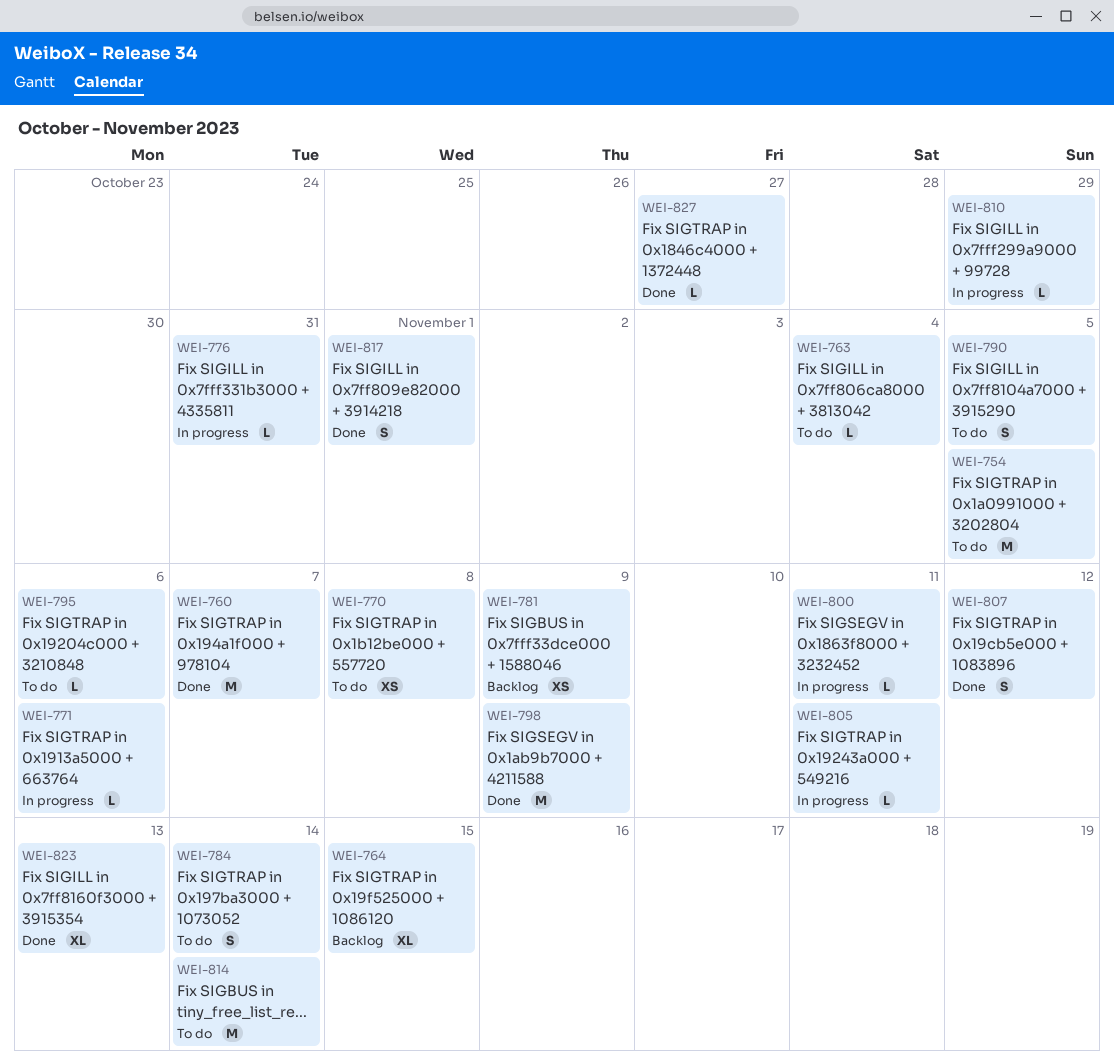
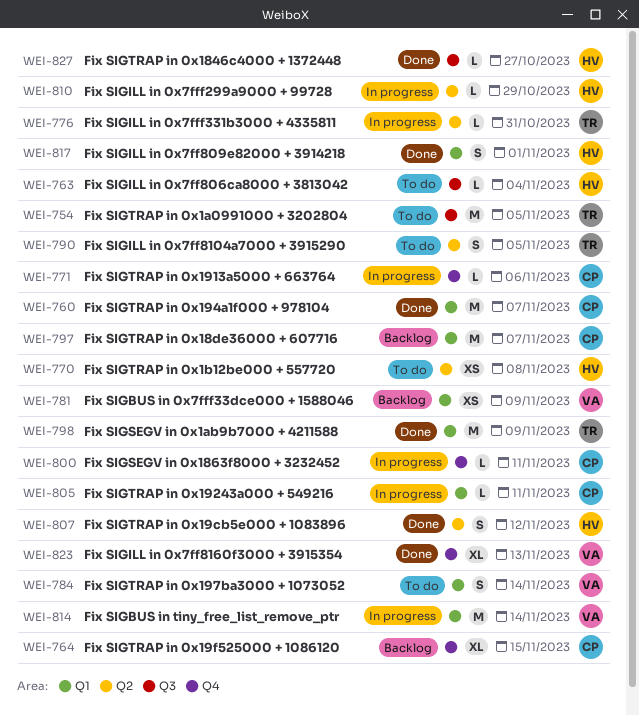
WEI-795: present -> none
WEI-797: none -> present
WEI-814, status: To do -> In progress

